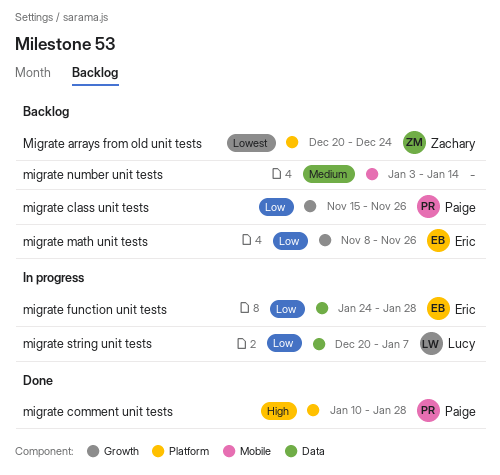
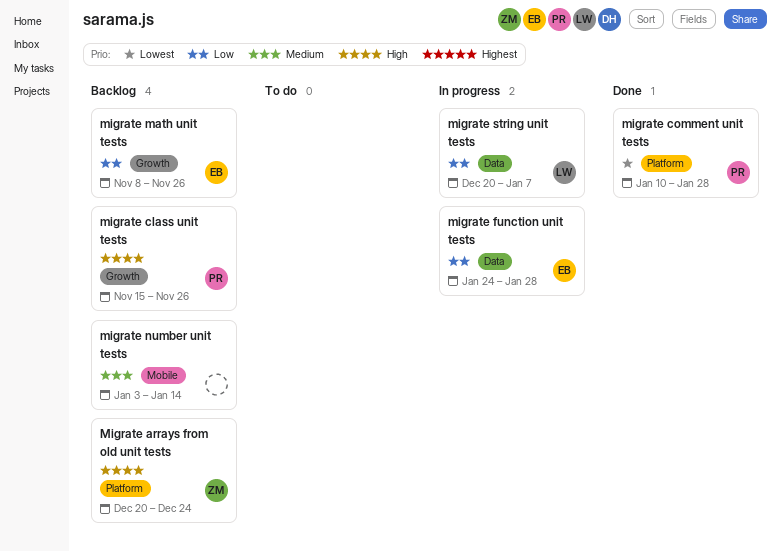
Migrate arrays from old unit tests, priority: Lowest -> High
migrate class unit tests, priority: Low -> High
migrate comment unit tests, priority: High -> Lowest

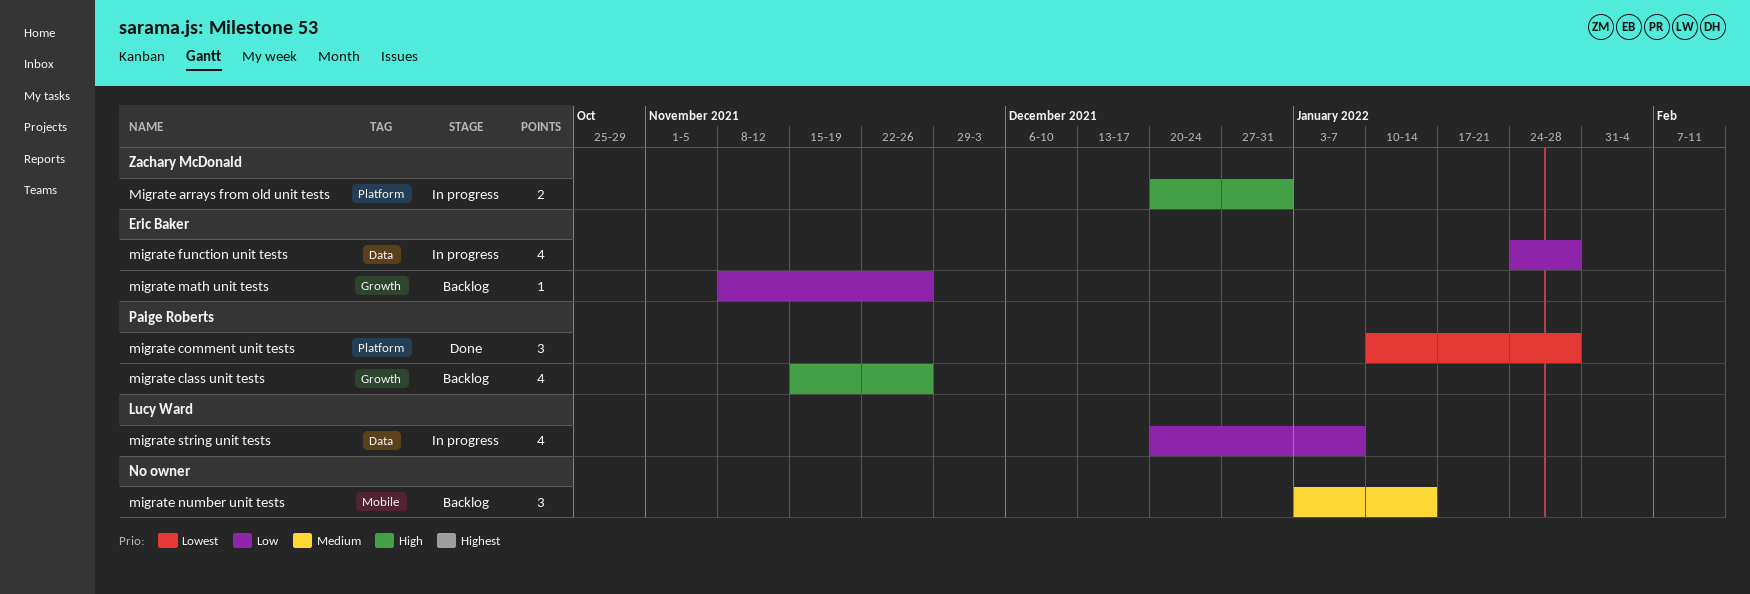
Migrate arrays from old unit tests, status: Backlog -> In progress
Migrate arrays from old unit tests, due: Dec 24 -> Dec 31

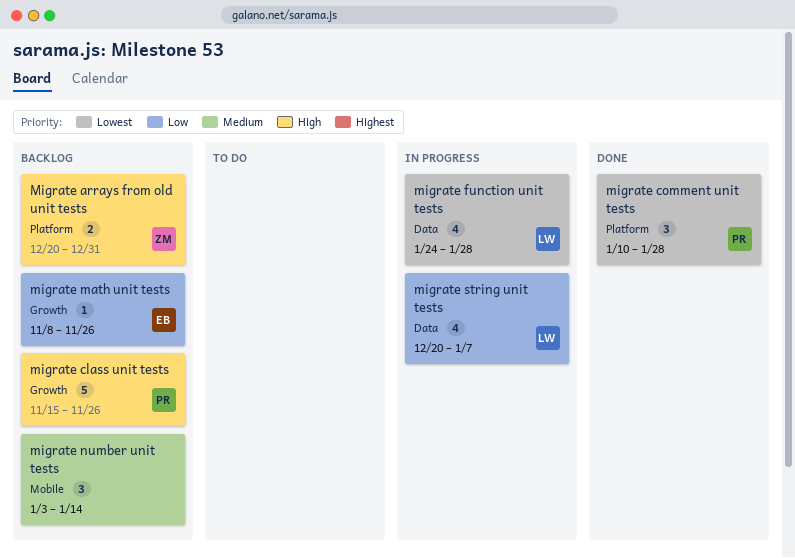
Migrate arrays from old unit tests, status: In progress -> Backlog
migrate class unit tests, estimate: 4 -> 5
migrate function unit tests, owner: Eric Baker -> Lucy Ward
migrate function unit tests, priority: Low -> Lowest

